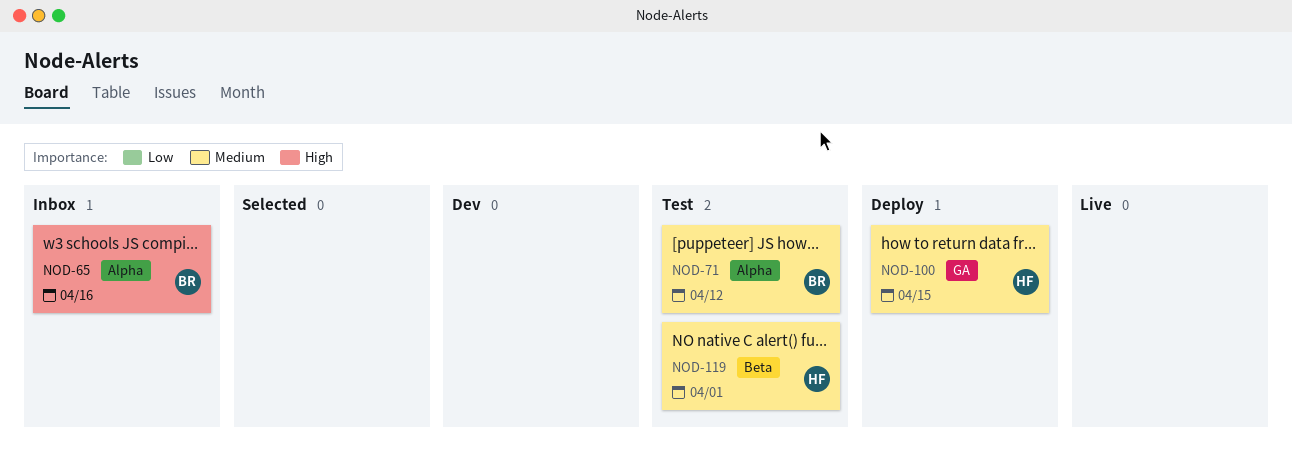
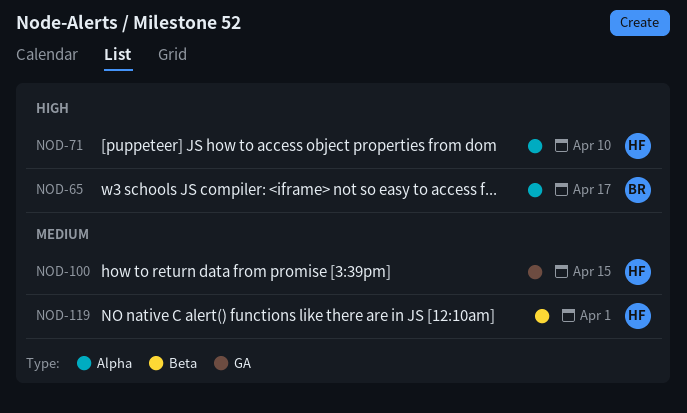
NOD-65, due: Apr 16 -> Apr 17
NOD-71, owner: BR -> HF
NOD-71, priority: Medium -> High
NOD-71, due: Apr 12 -> Apr 10

